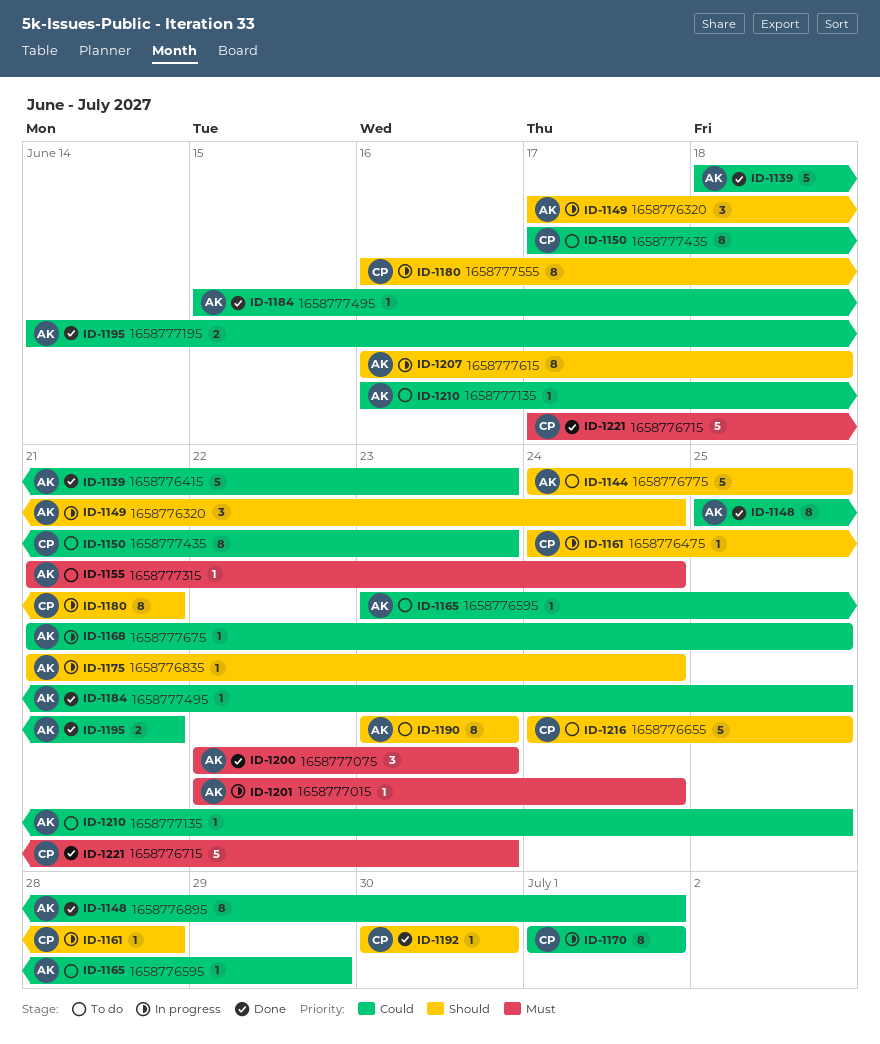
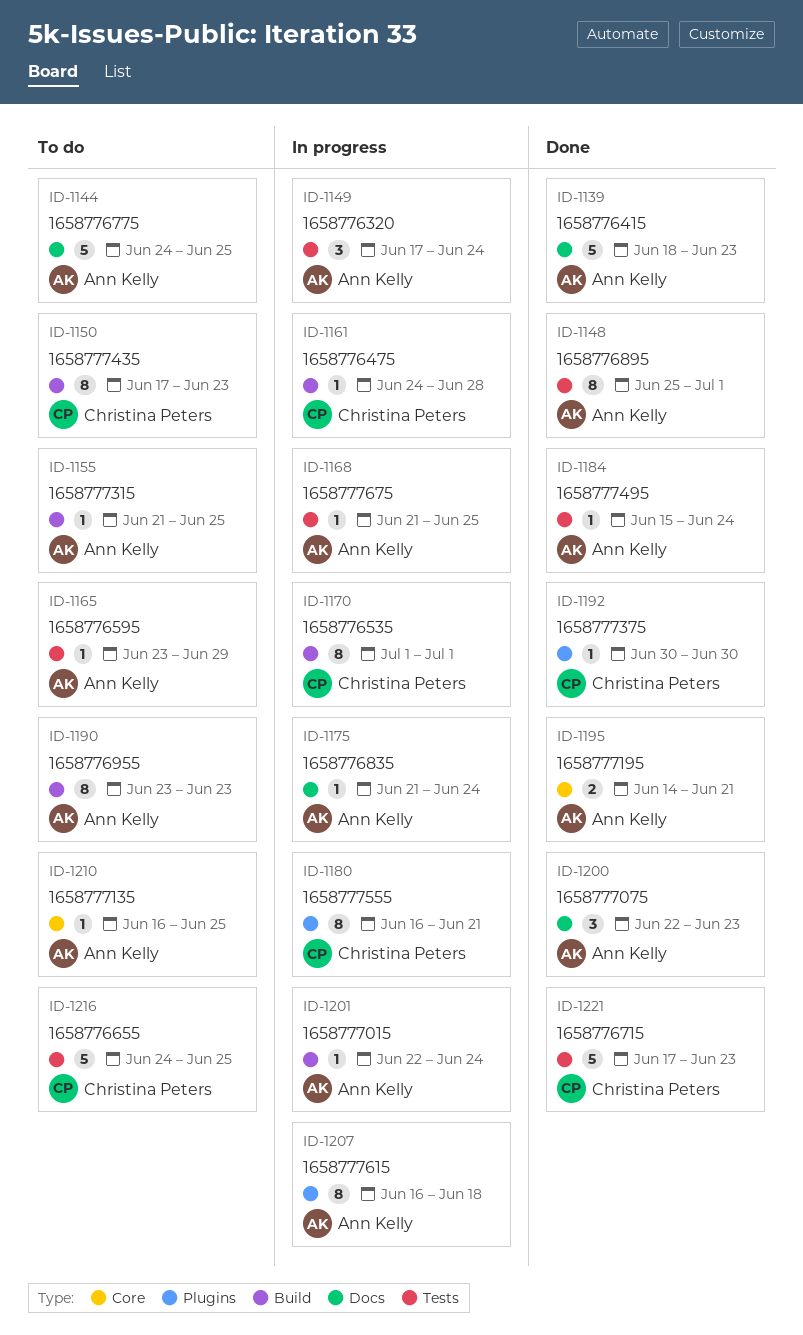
ID-1155, due: Jun 24 -> Jun 25
ID-1184, due: Jun 25 -> Jun 24

